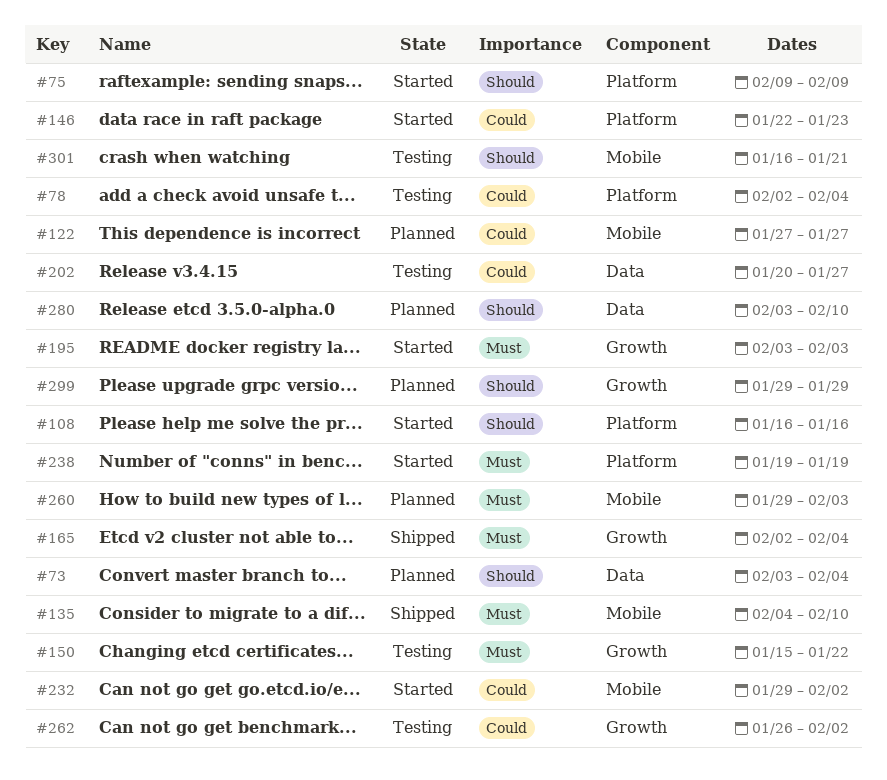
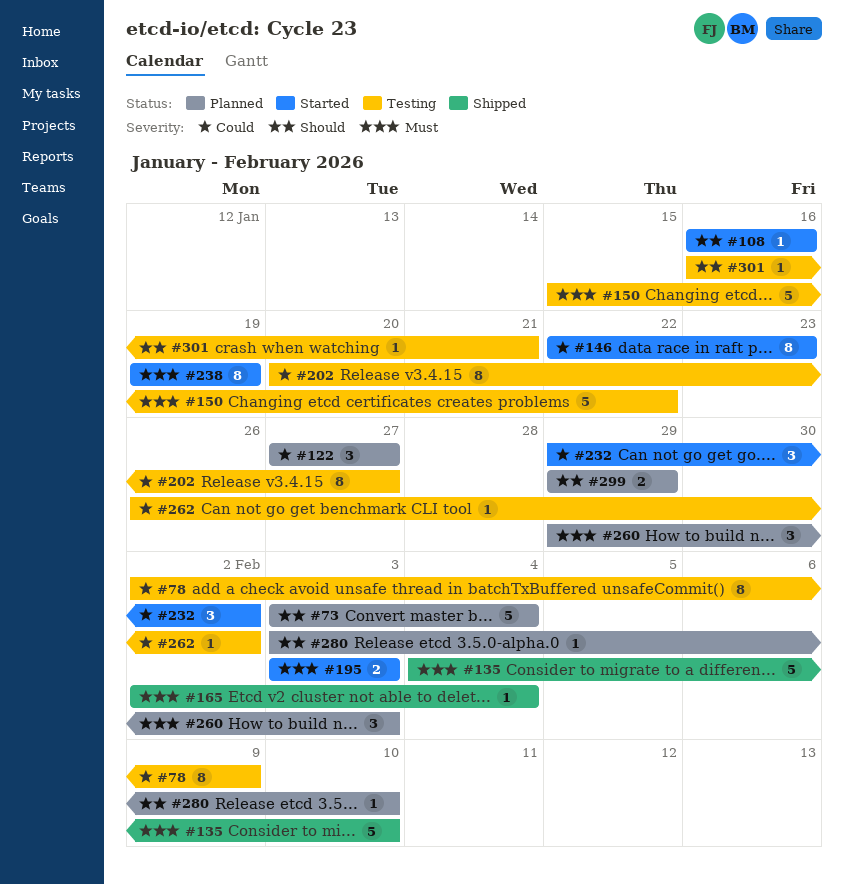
#75: present -> none
#78, due: Feb 4 -> Feb 9

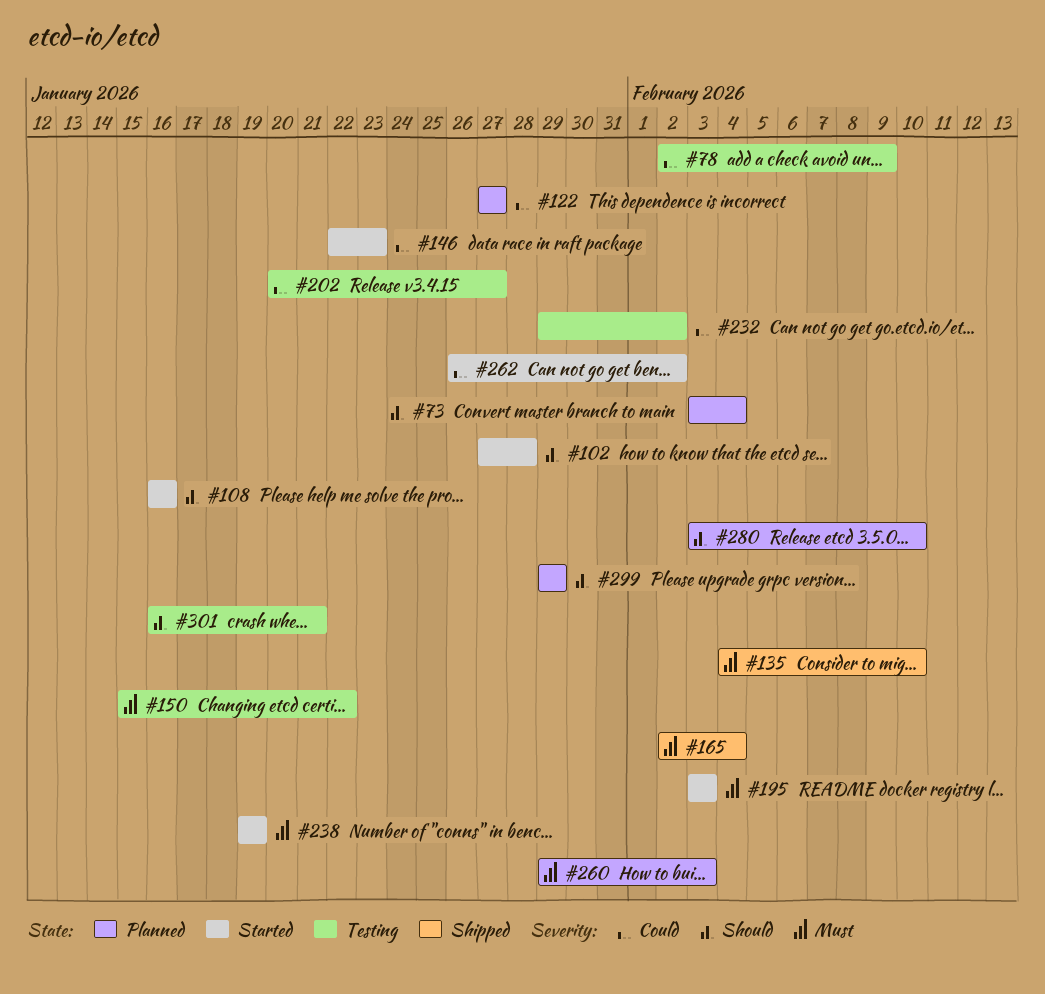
#102: none -> present
#232, status: Started -> Testing
#262, status: Testing -> Started

